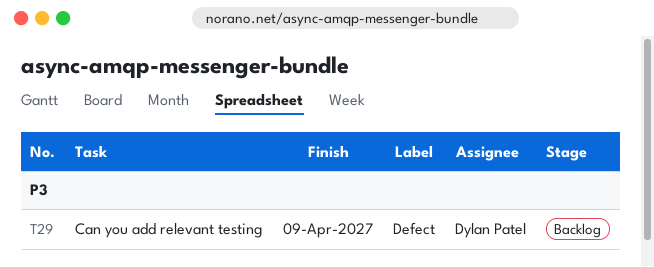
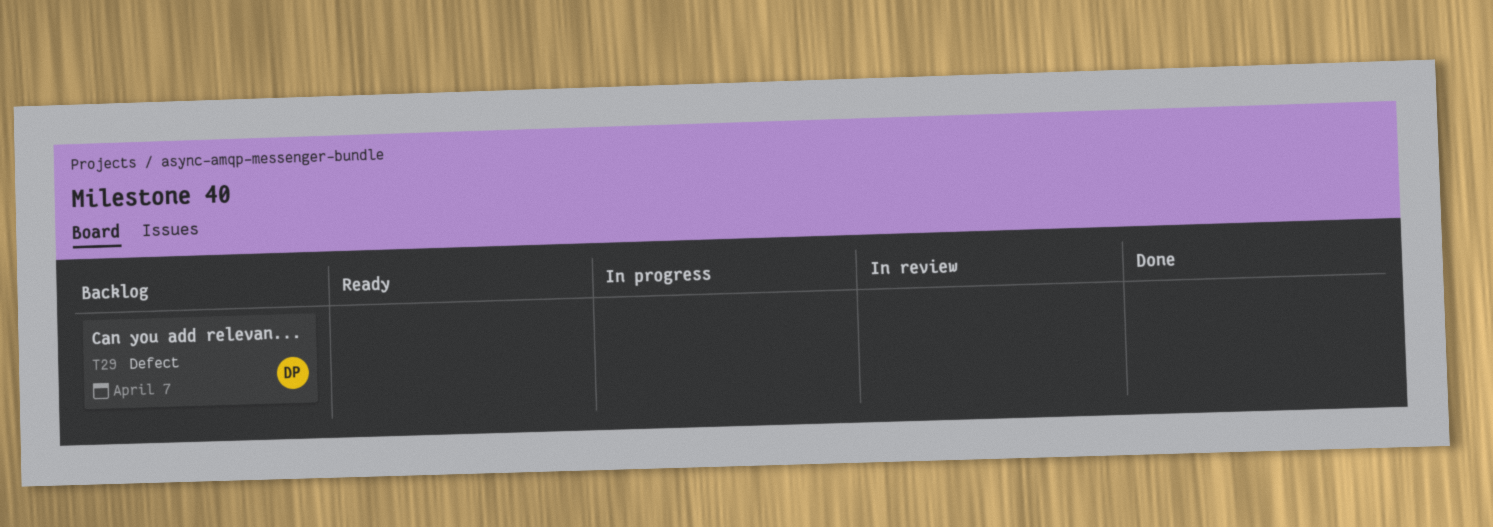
T29, due: Apr 9 -> Apr 7

